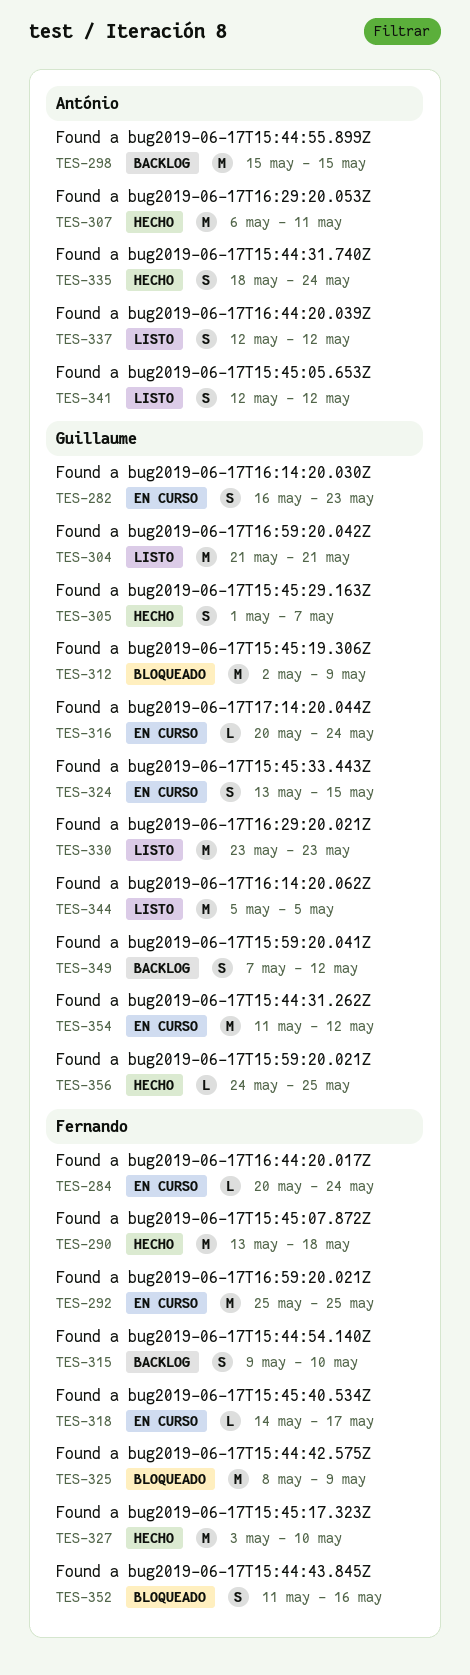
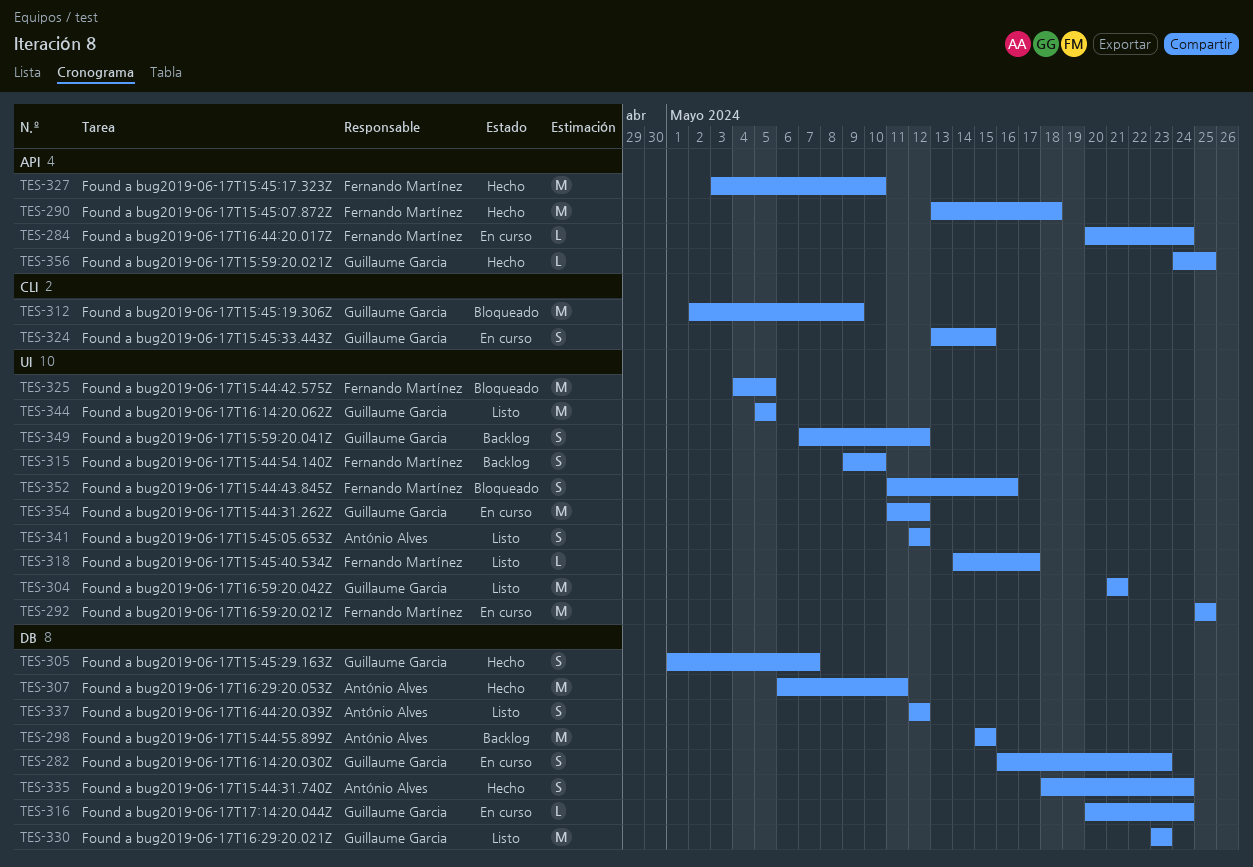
TES-318, status: En curso -> Listo
TES-325, start: May 8 -> May 4
TES-325, due: May 9 -> May 5

